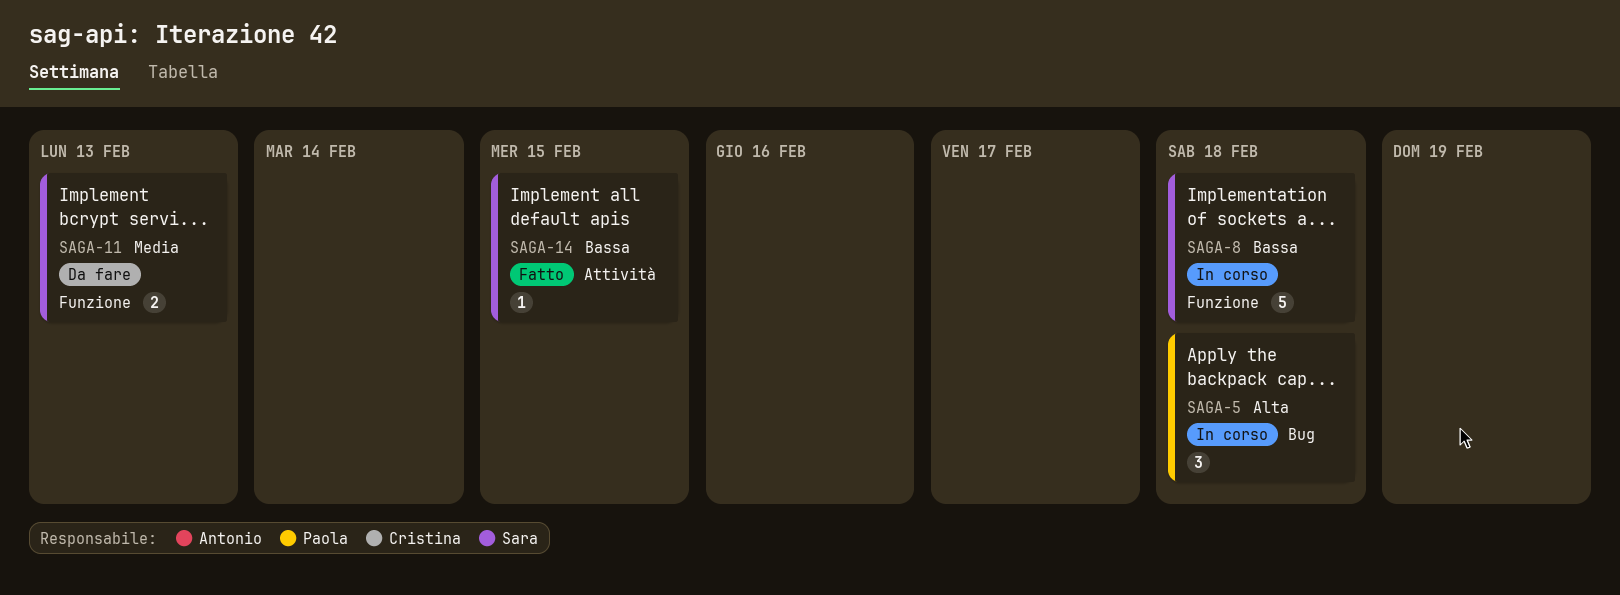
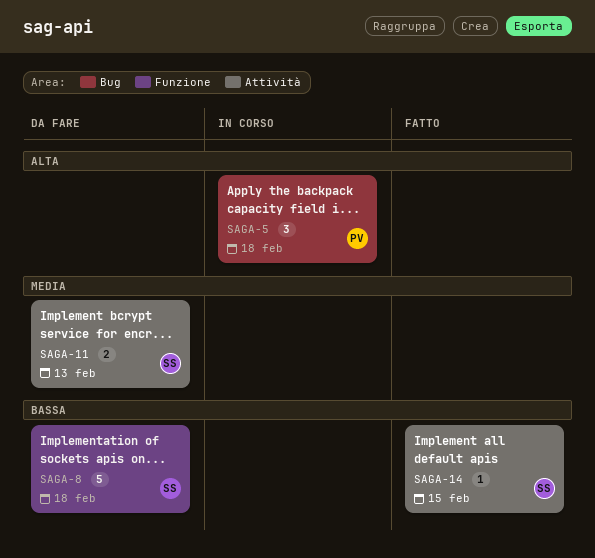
SAGA-8, status: In corso -> Da fare
SAGA-11, label: Funzione -> Attività

